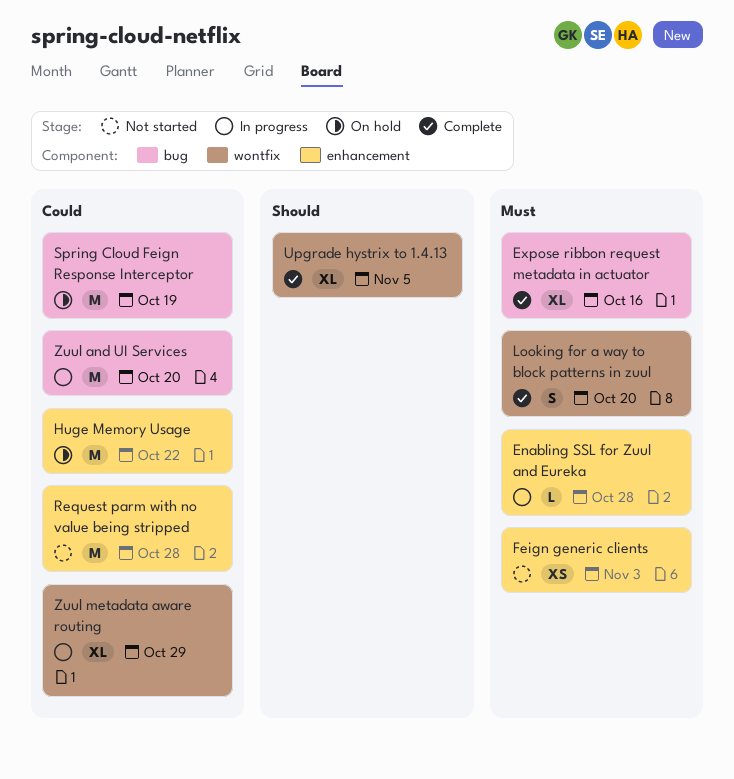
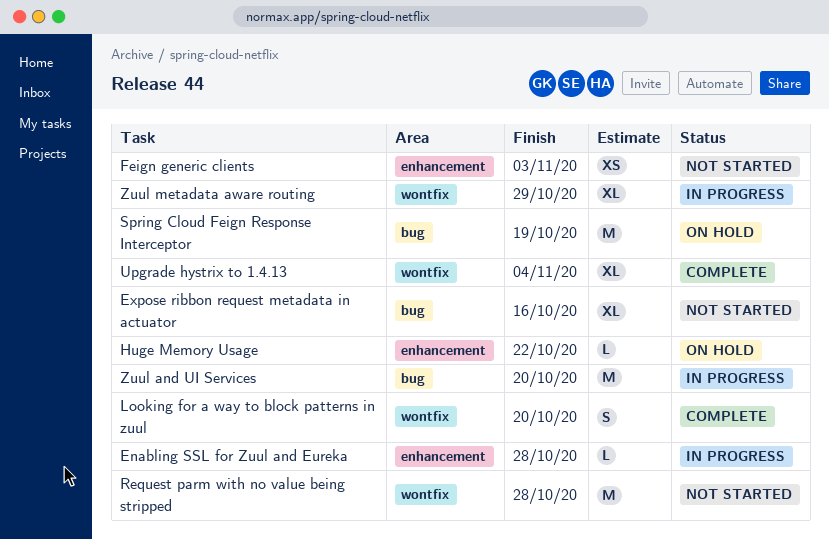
Expose ribbon request metadata in actuator, status: Complete -> Not started
Huge Memory Usage, estimate: M -> L
Request parm with no value being stripped, label: enhancement -> wontfix
Upgrade hystrix to 1.4.13, due: Nov 5 -> Nov 4

